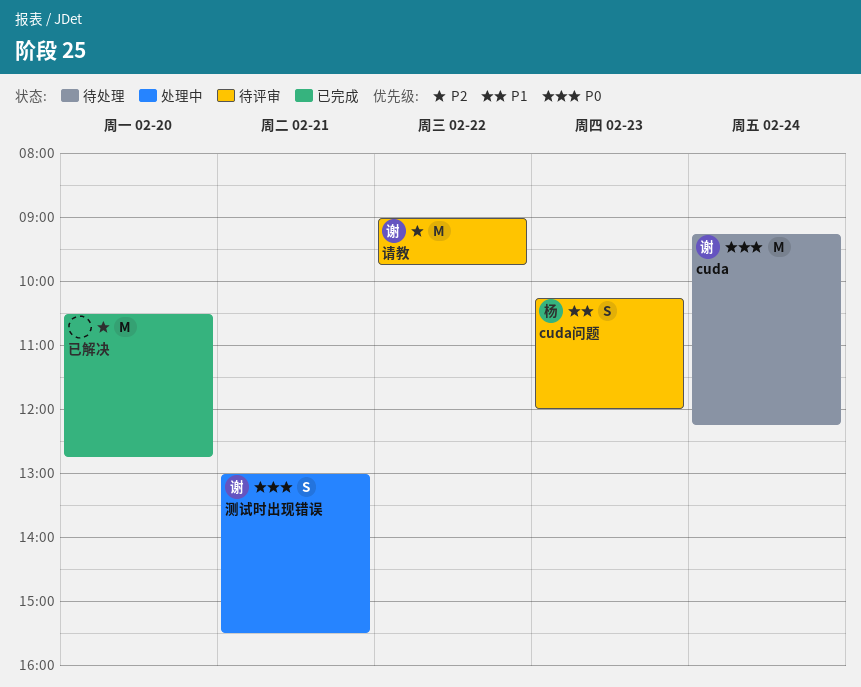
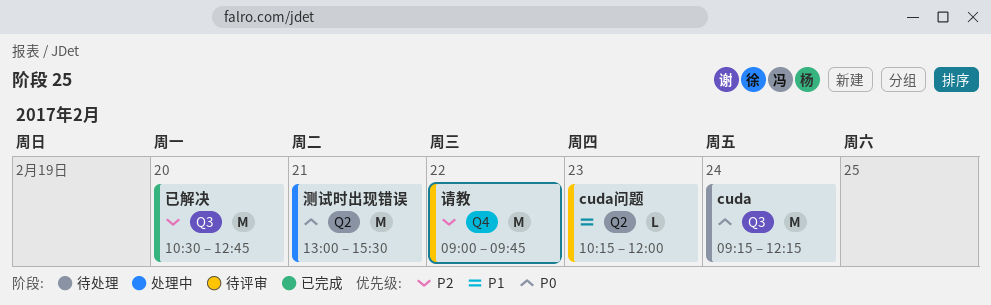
cuda问题, estimate: S -> L
测试时出现错误, estimate: S -> M

